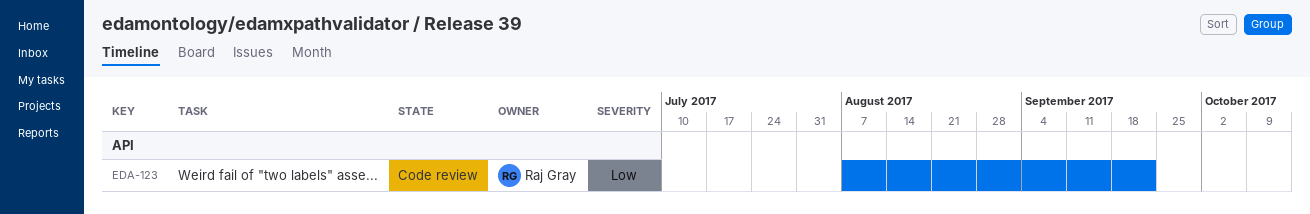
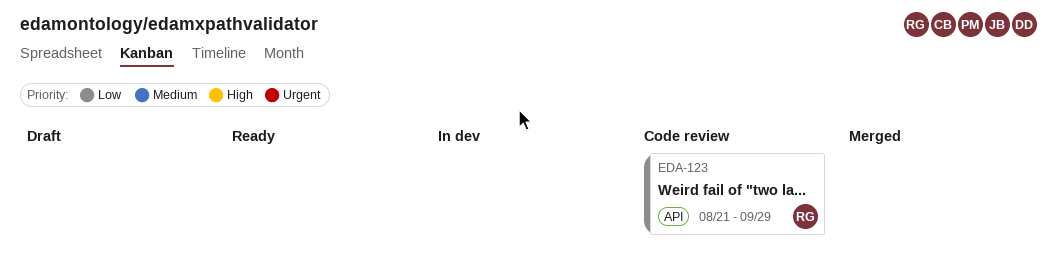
EDA-123, start: Aug 7 -> Aug 21
EDA-123, due: Sep 22 -> Sep 29

